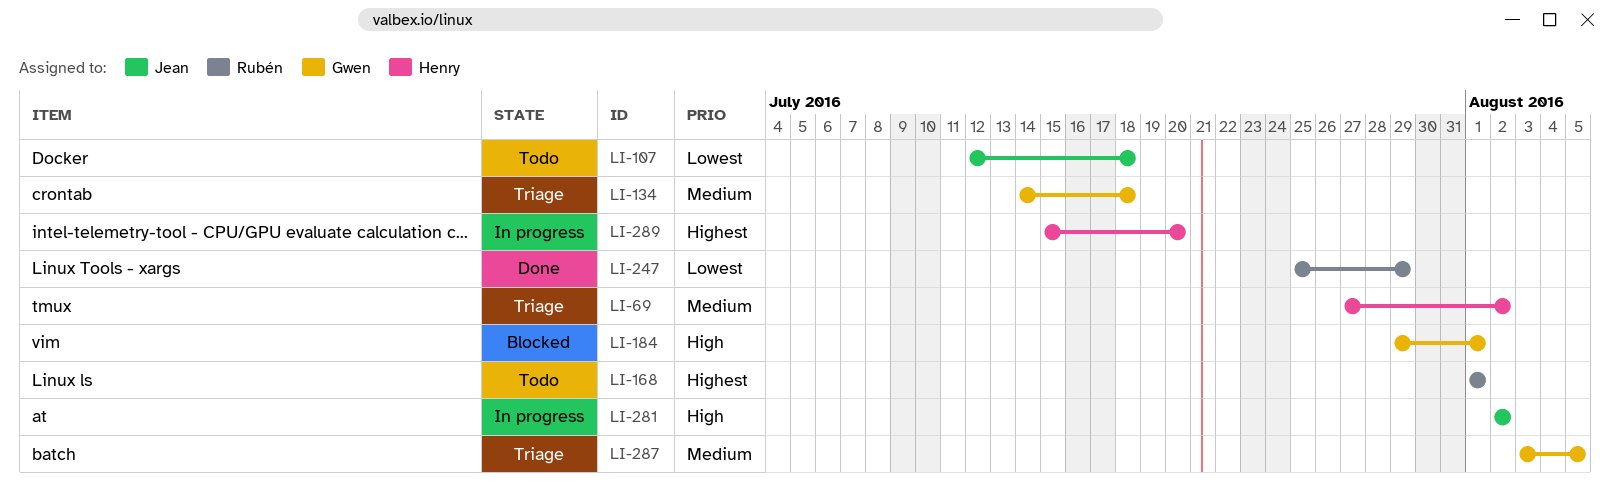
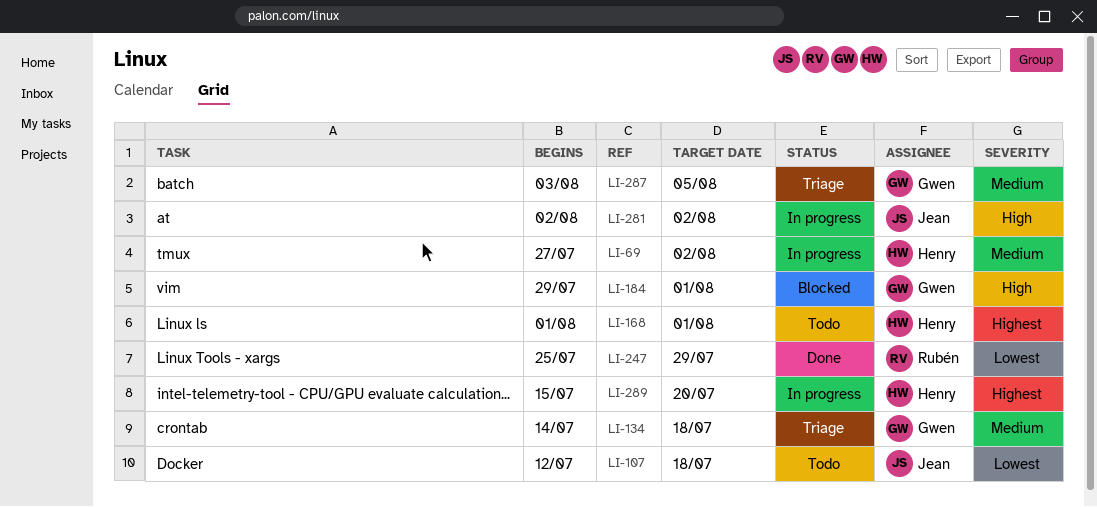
LI-69, status: Triage -> In progress
LI-168, owner: Rubén -> Henry

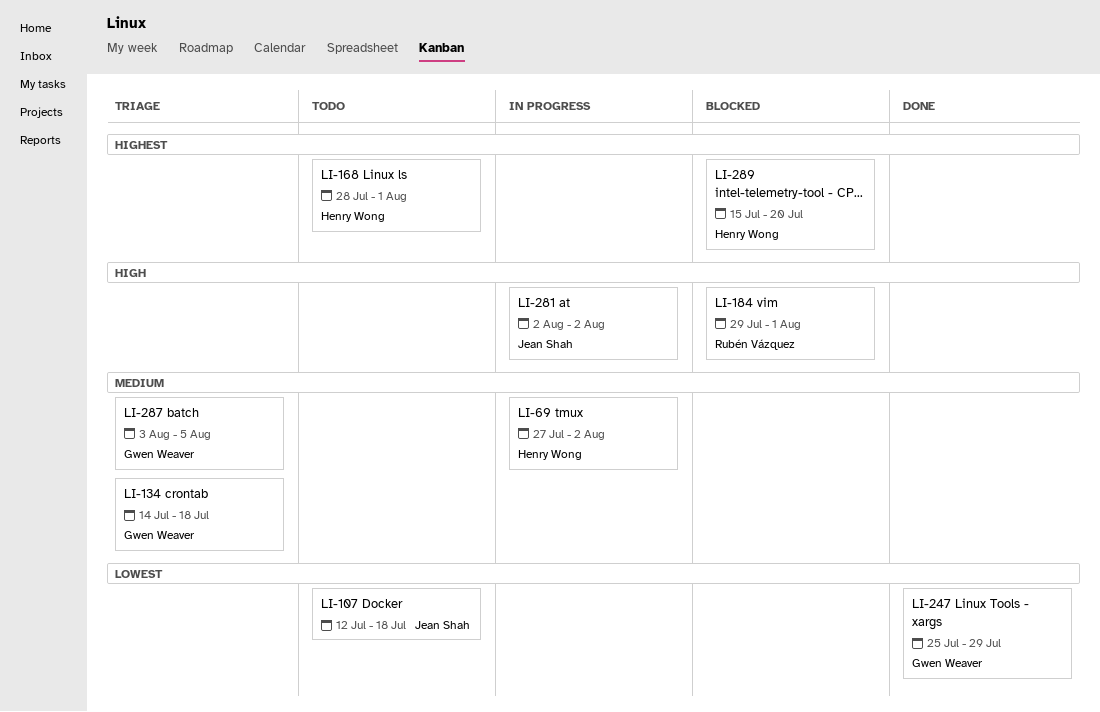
LI-168, start: Aug 1 -> Jul 28
LI-184, owner: Gwen Weaver -> Rubén Vázquez
LI-247, owner: Rubén Vázquez -> Gwen Weaver
LI-289, status: In progress -> Blocked

